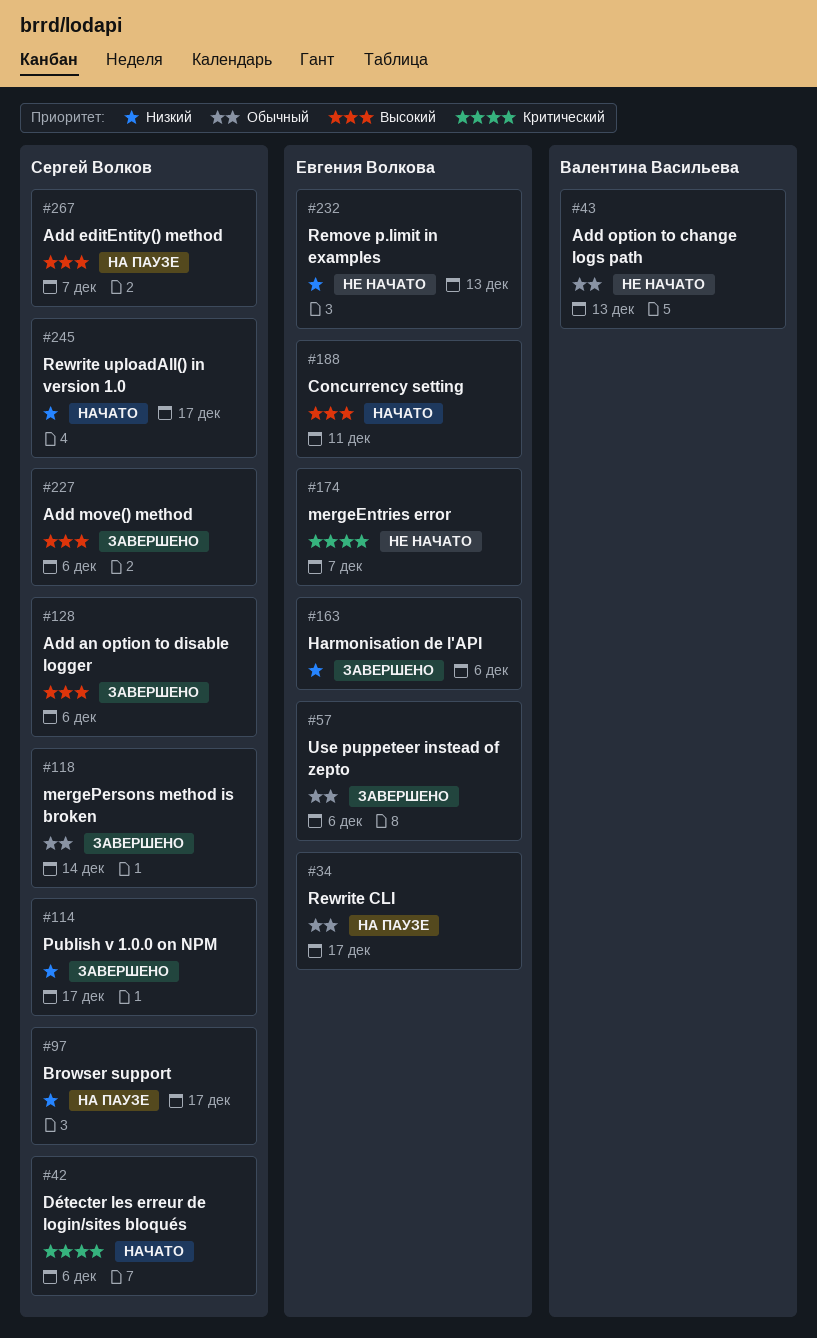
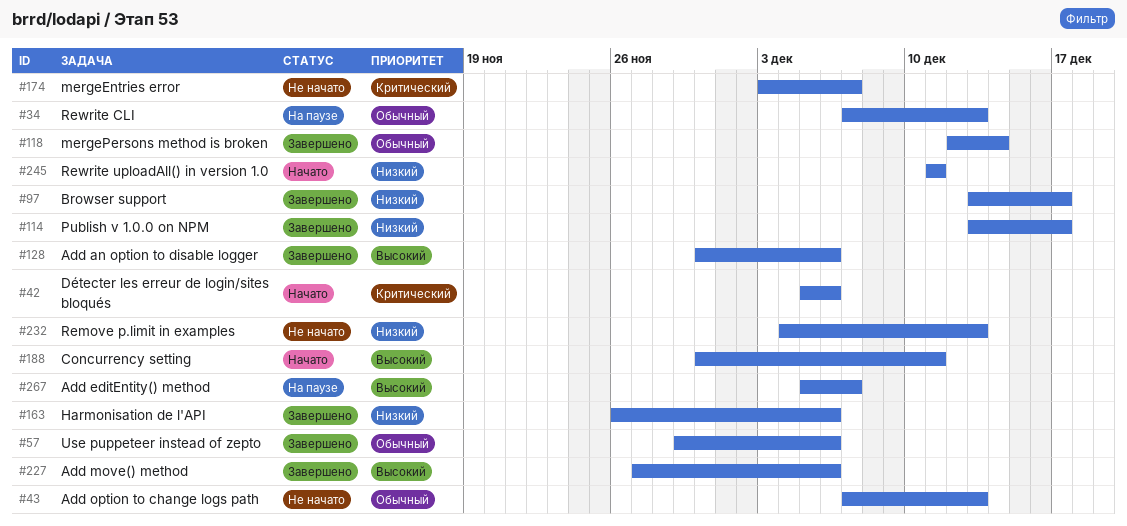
#34, due: Dec 17 -> Dec 13
#97, status: На паузе -> Завершено
#245, due: Dec 17 -> Dec 11

